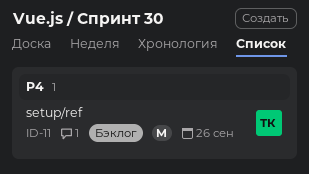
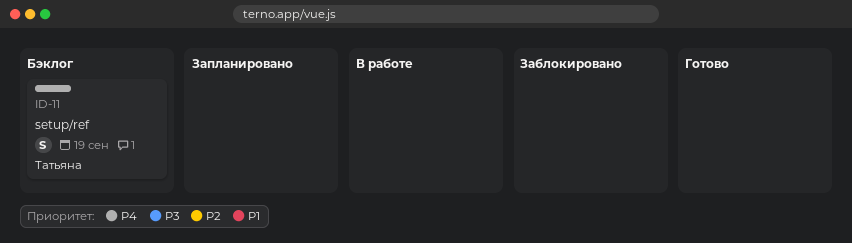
ID-11, estimate: M -> S
ID-11, due: Sep 26 -> Sep 19

